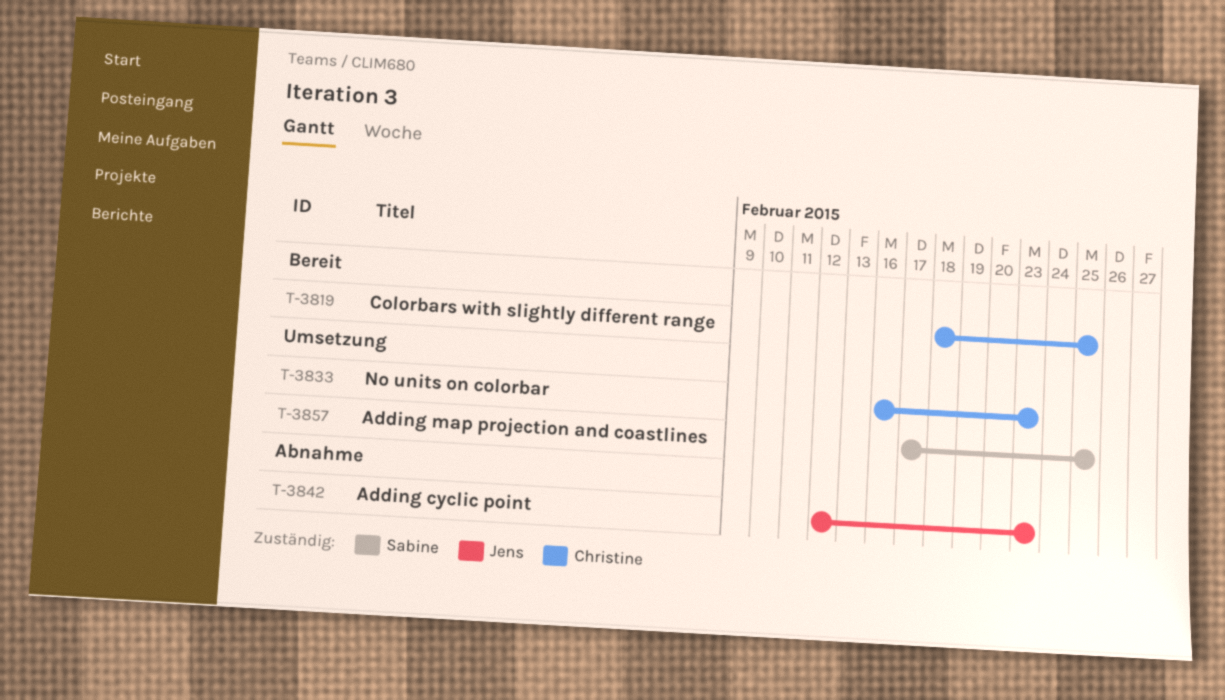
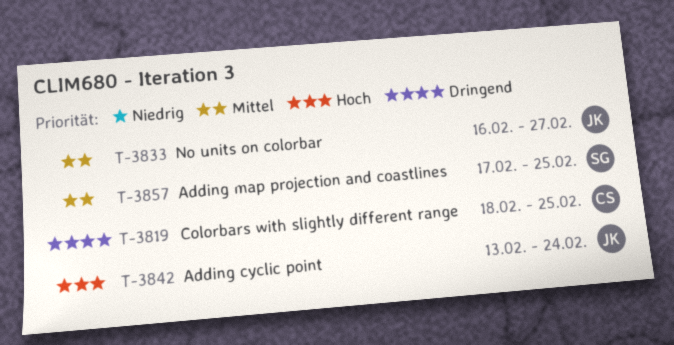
T-3833, owner: Christine -> Jens
T-3833, due: Feb 23 -> Feb 27
T-3842, start: Feb 12 -> Feb 13
T-3842, due: Feb 23 -> Feb 24

